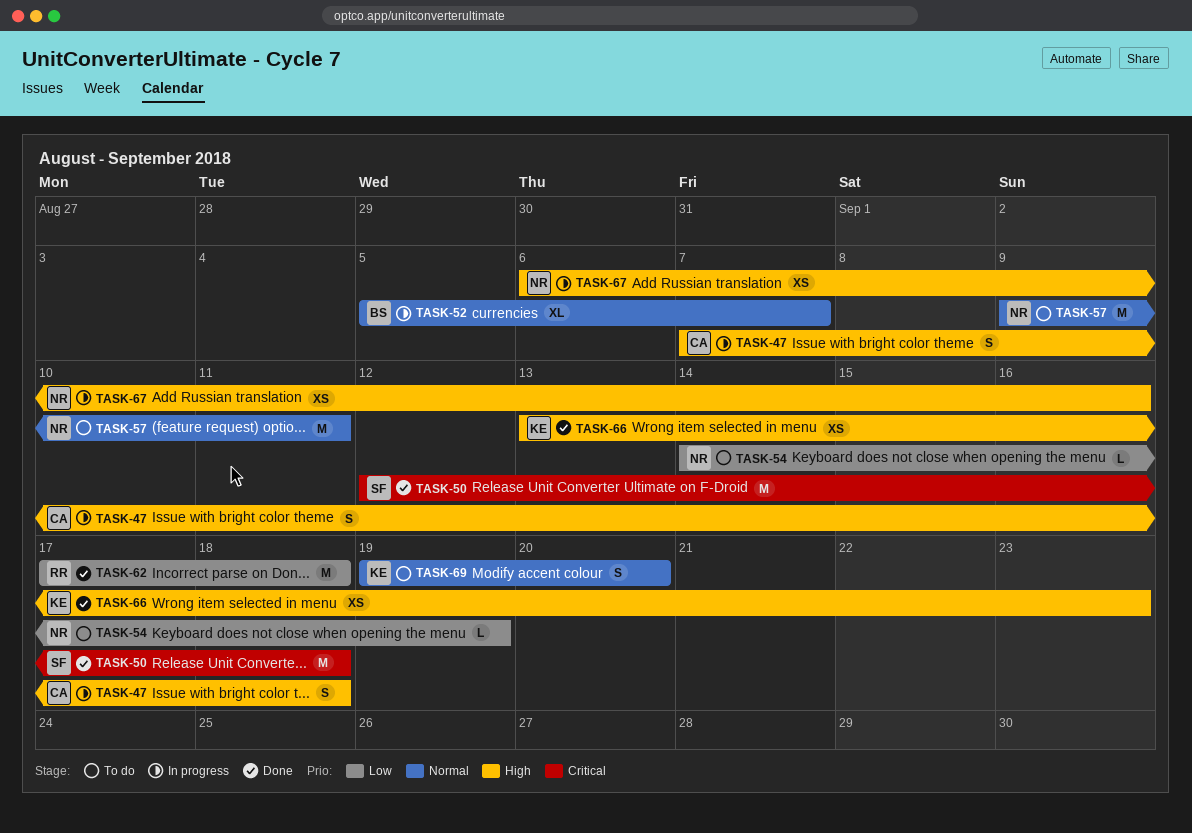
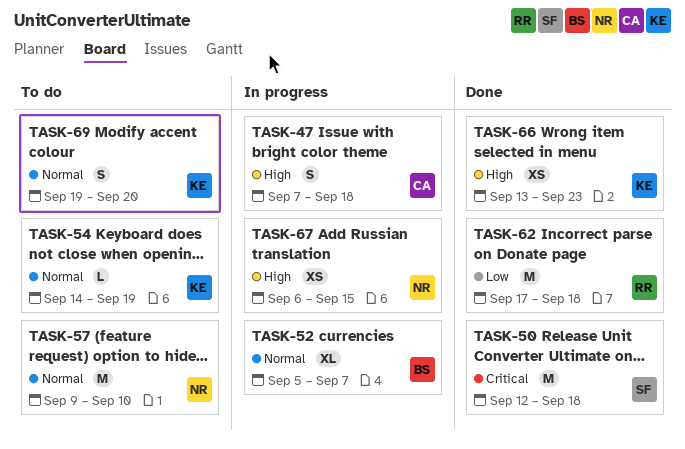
TASK-54, owner: NR -> KE
TASK-54, priority: Low -> Normal
TASK-57, due: Sep 11 -> Sep 10
TASK-67, due: Sep 16 -> Sep 15

